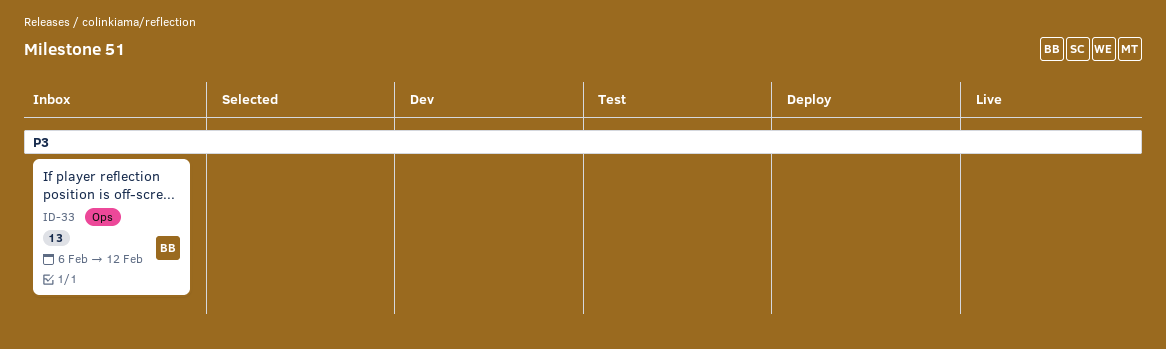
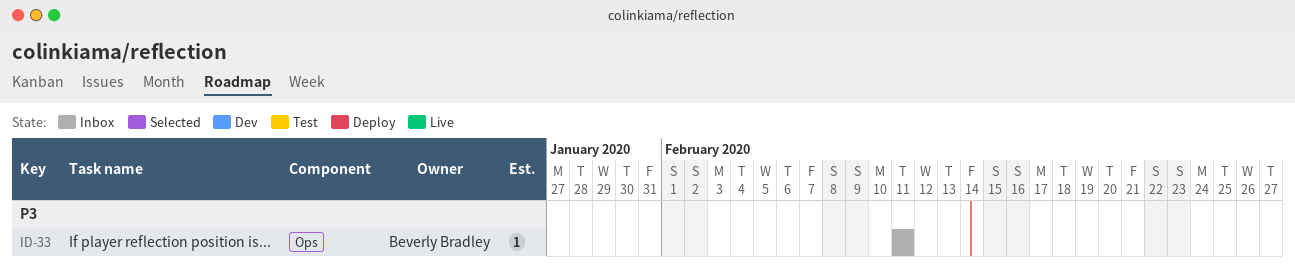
ID-33, estimate: 13 -> 1
ID-33, start: Feb 6 -> Feb 11
ID-33, due: Feb 12 -> Feb 11

